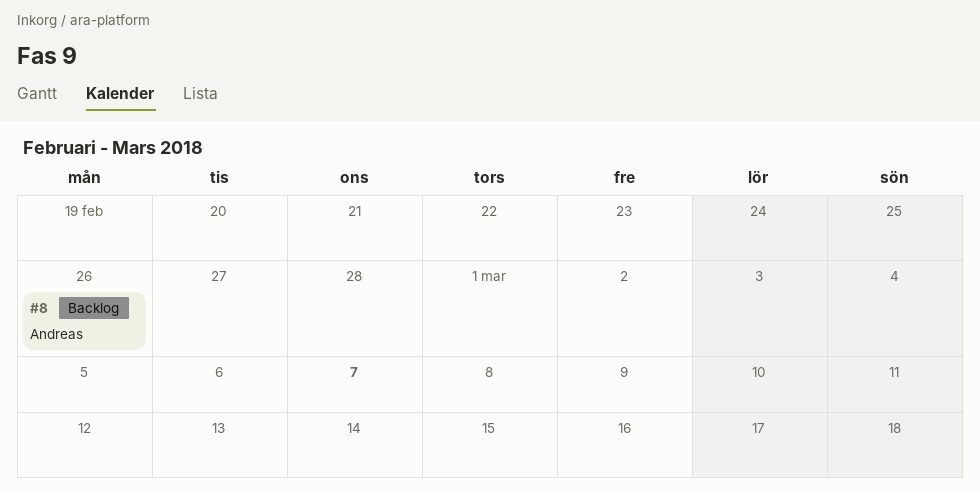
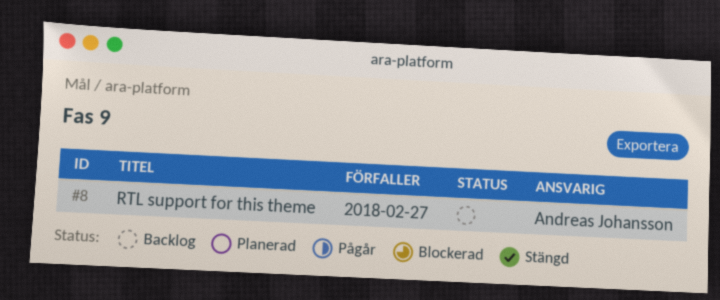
#8, due: Feb 26 -> Feb 27

